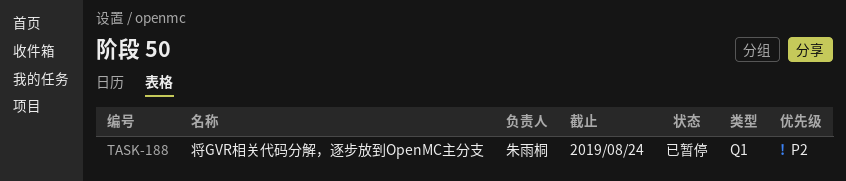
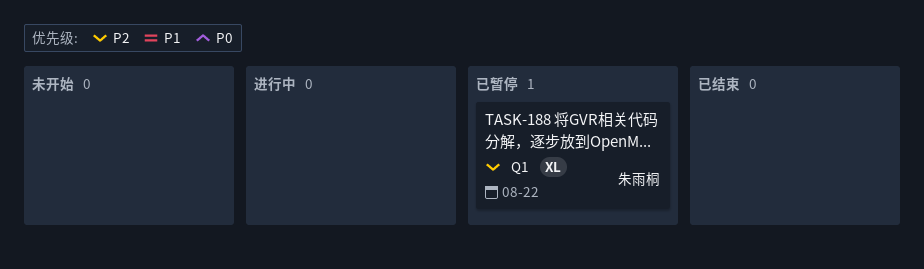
TASK-188, due: Aug 24 -> Aug 22

